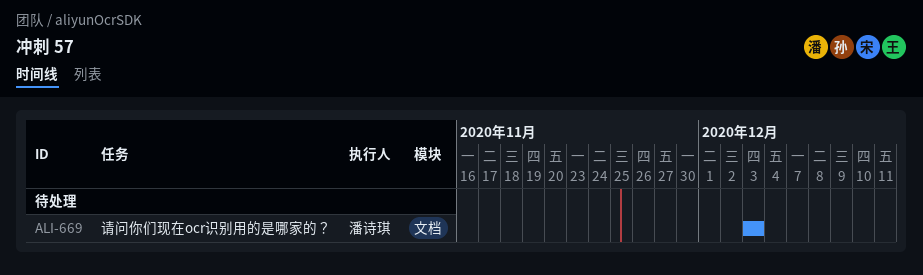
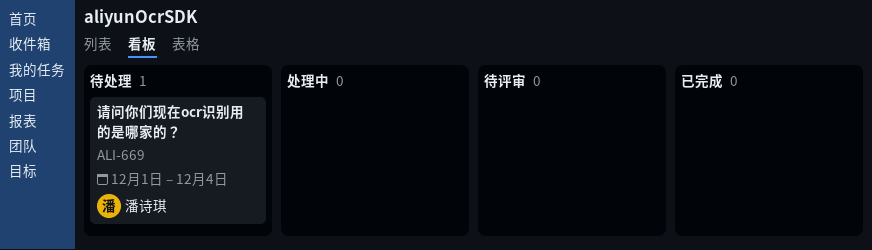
ALI-669, start: Dec 3 -> Dec 1
ALI-669, due: Dec 3 -> Dec 4

